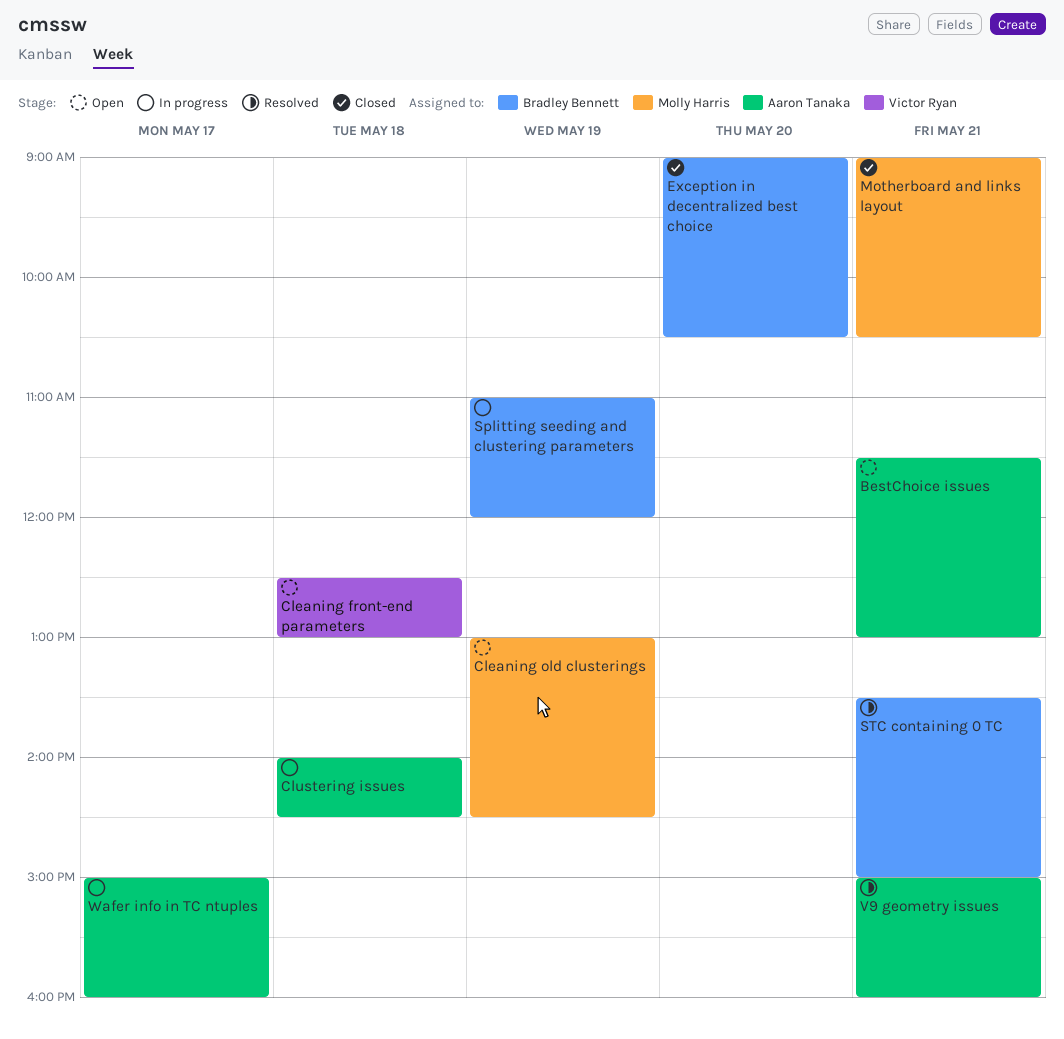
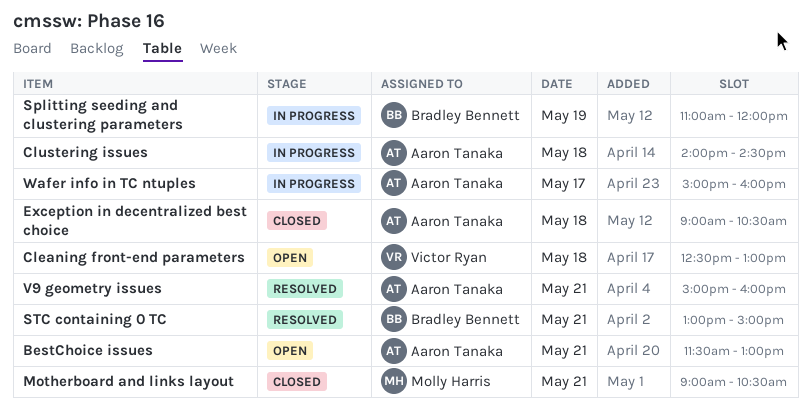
Cleaning old clusterings: present -> none
Exception in decentralized best choice, owner: Bradley Bennett -> Aaron Tanaka
Exception in decentralized best choice, day: May 20 -> May 18
STC containing 0 TC, begins: 13:30 -> 13:00

